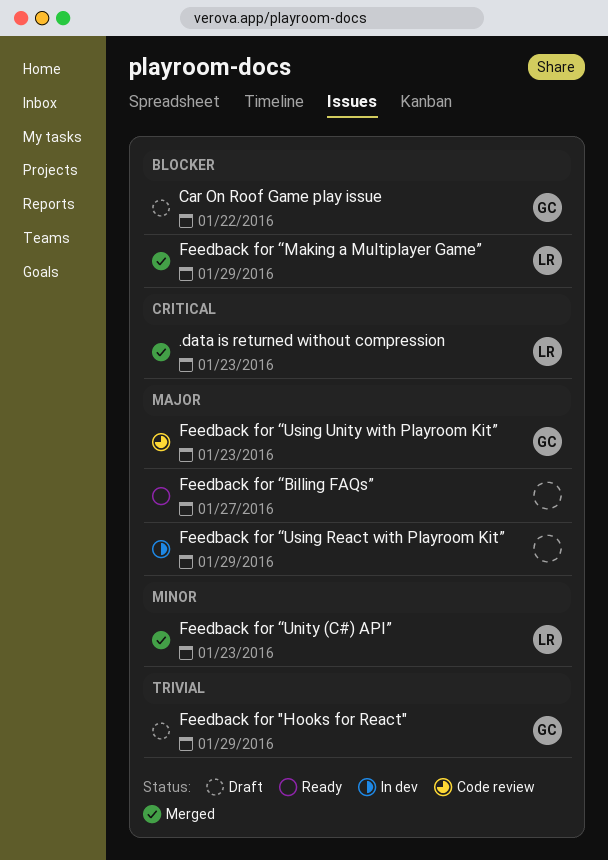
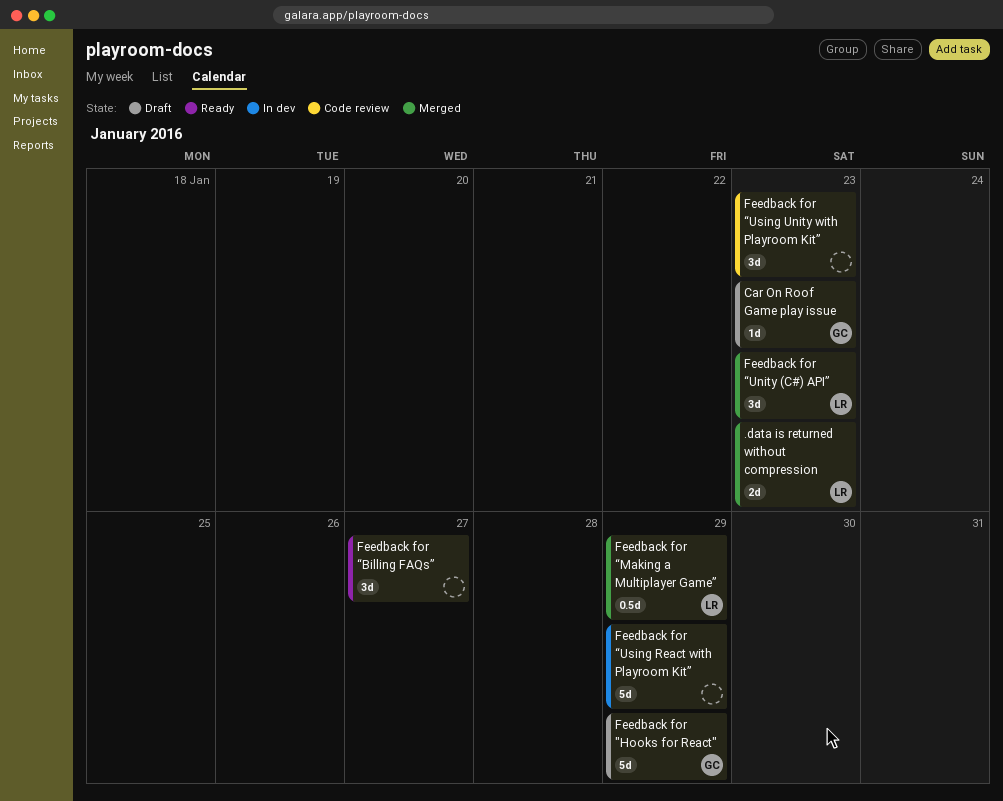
Car On Roof Game play issue, due: Jan 22 -> Jan 23
Feedback for “Using Unity with Playroom Kit”, owner: GC -> none

